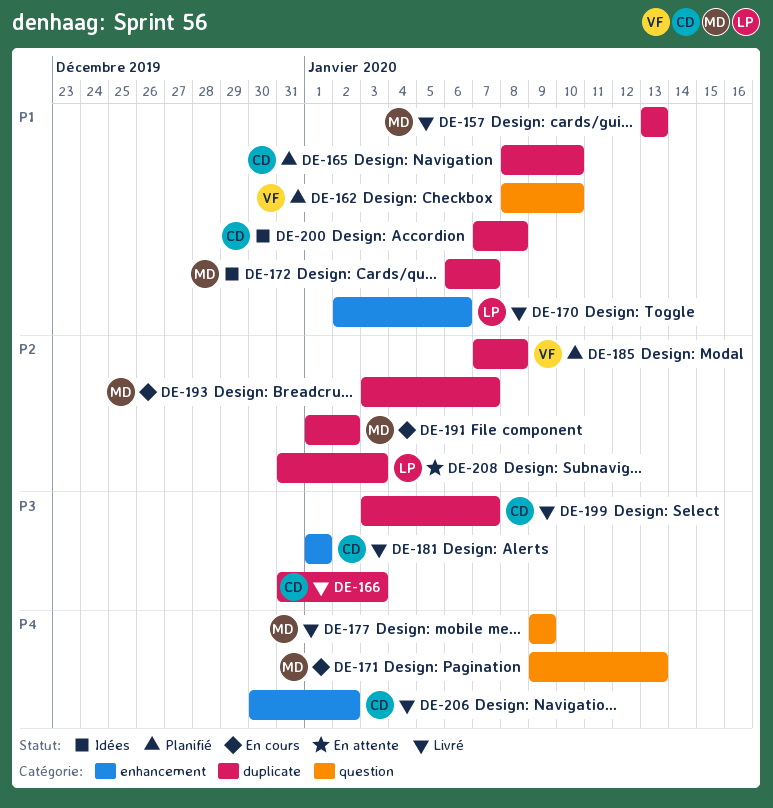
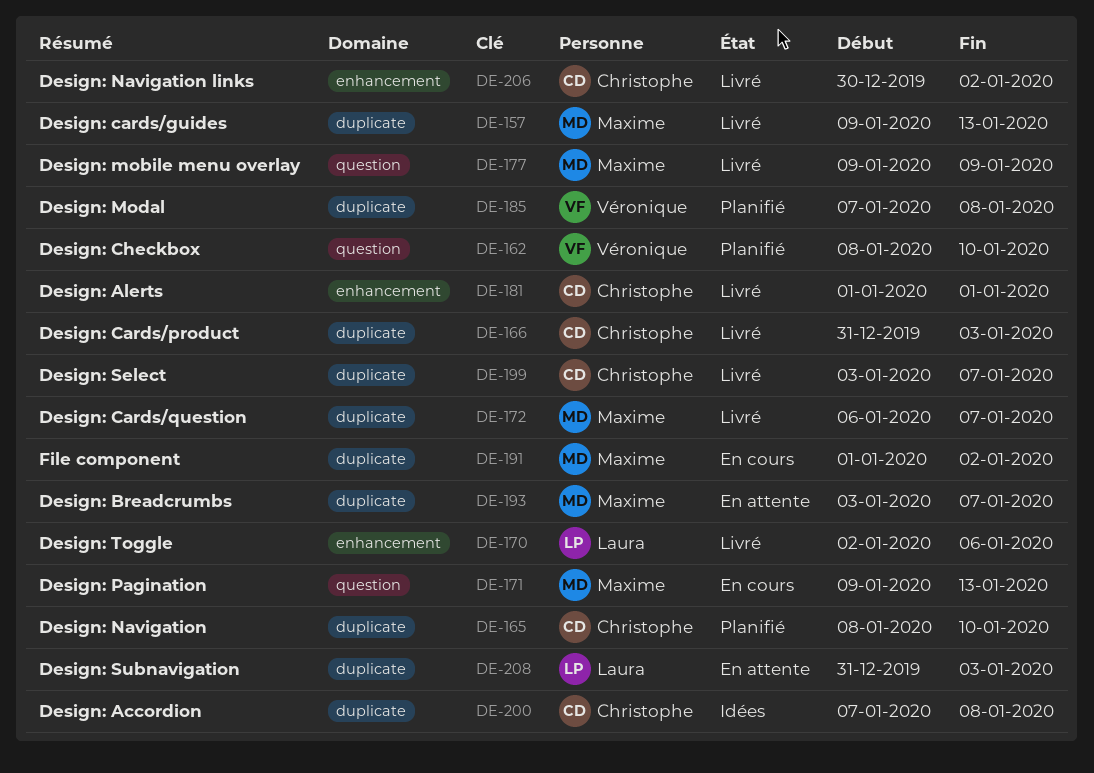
DE-157, start: Jan 13 -> Jan 9
DE-172, status: Idées -> Livré
DE-193, status: En cours -> En attente

